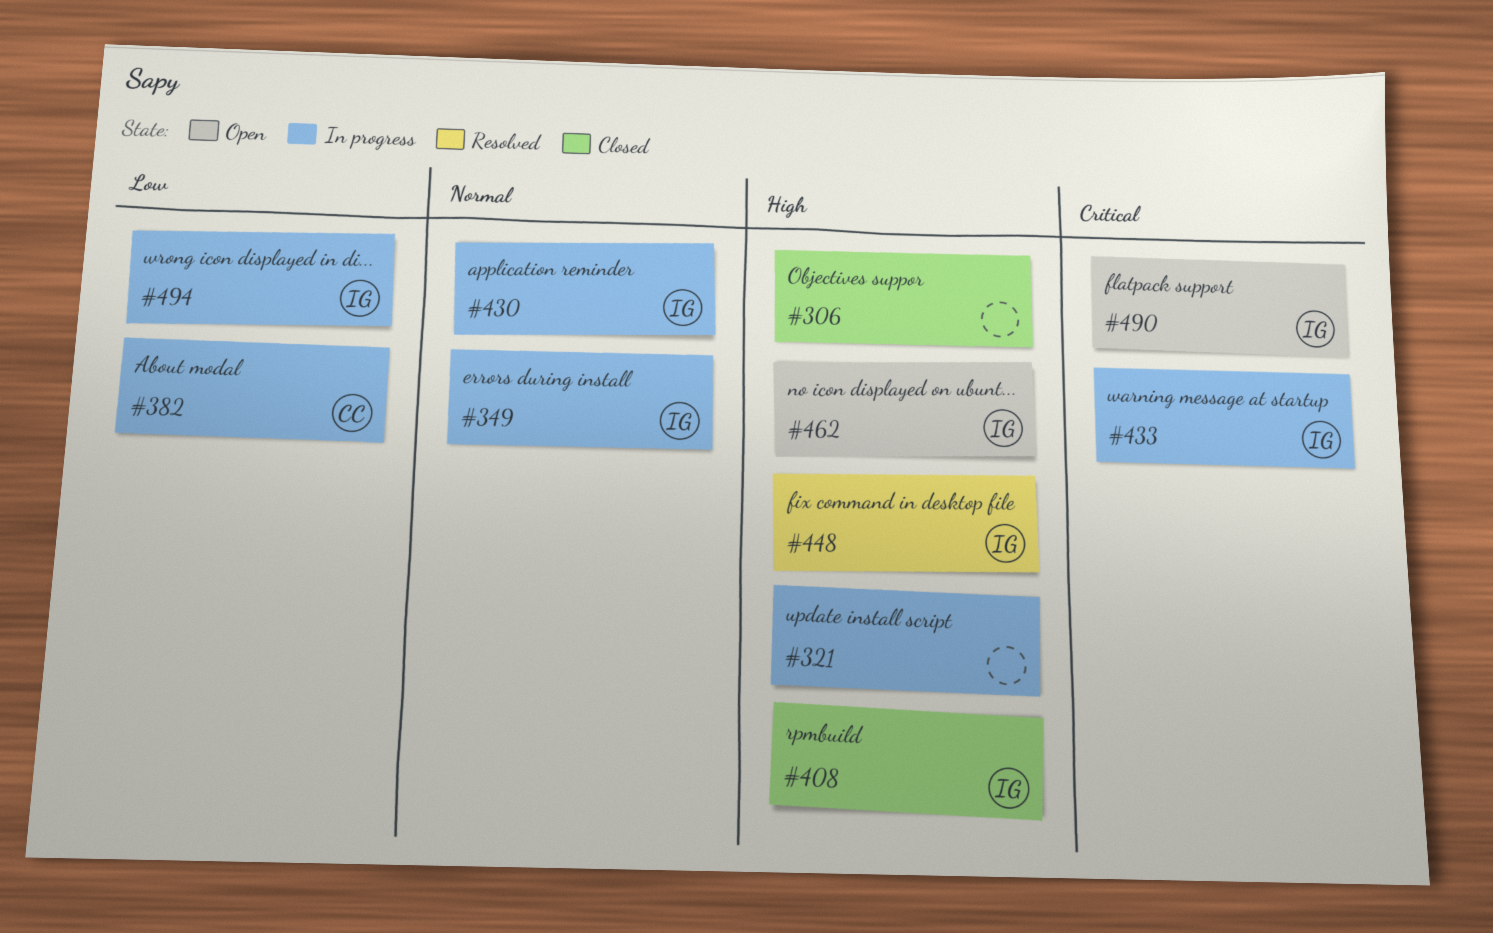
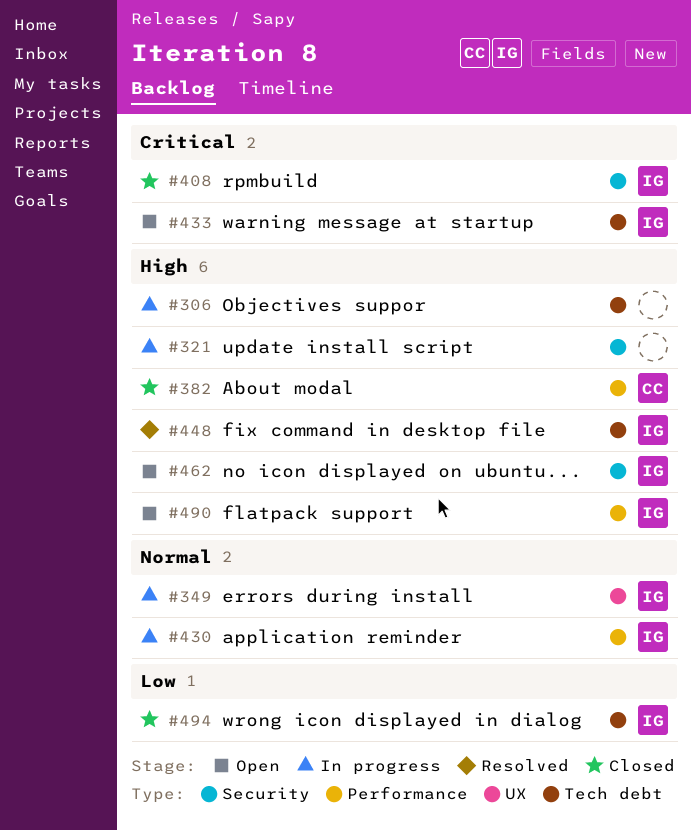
#306, status: Closed -> In progress
#382, status: In progress -> Closed
#382, priority: Low -> High
#408, priority: High -> Critical
#433, status: In progress -> Open
#490, priority: Critical -> High
#494, status: In progress -> Closed

